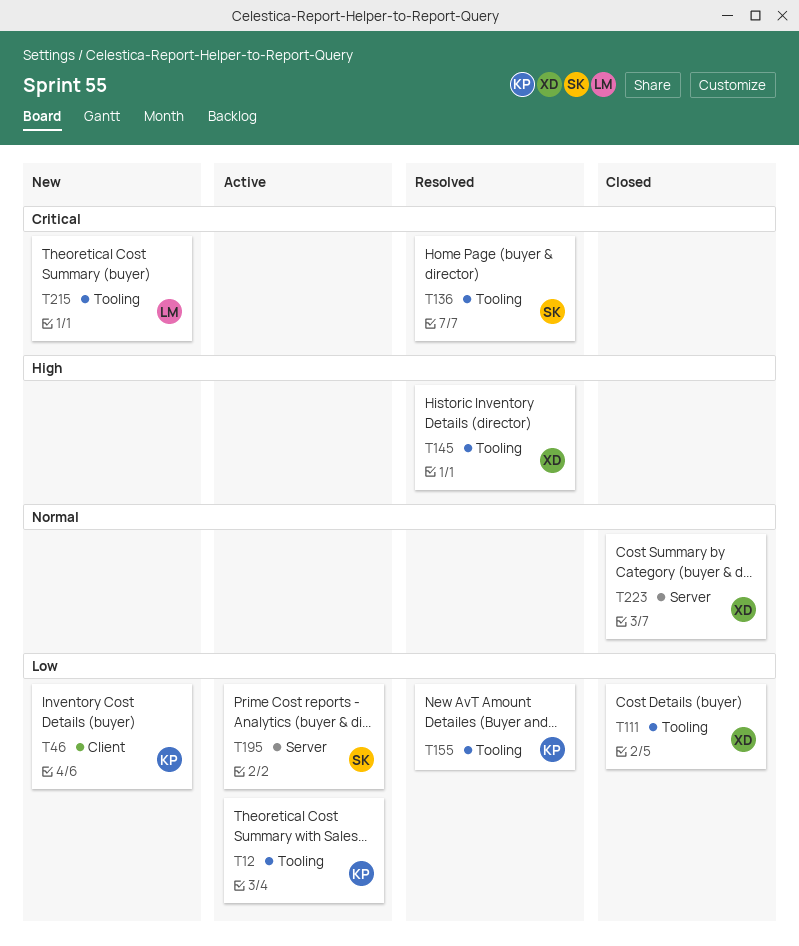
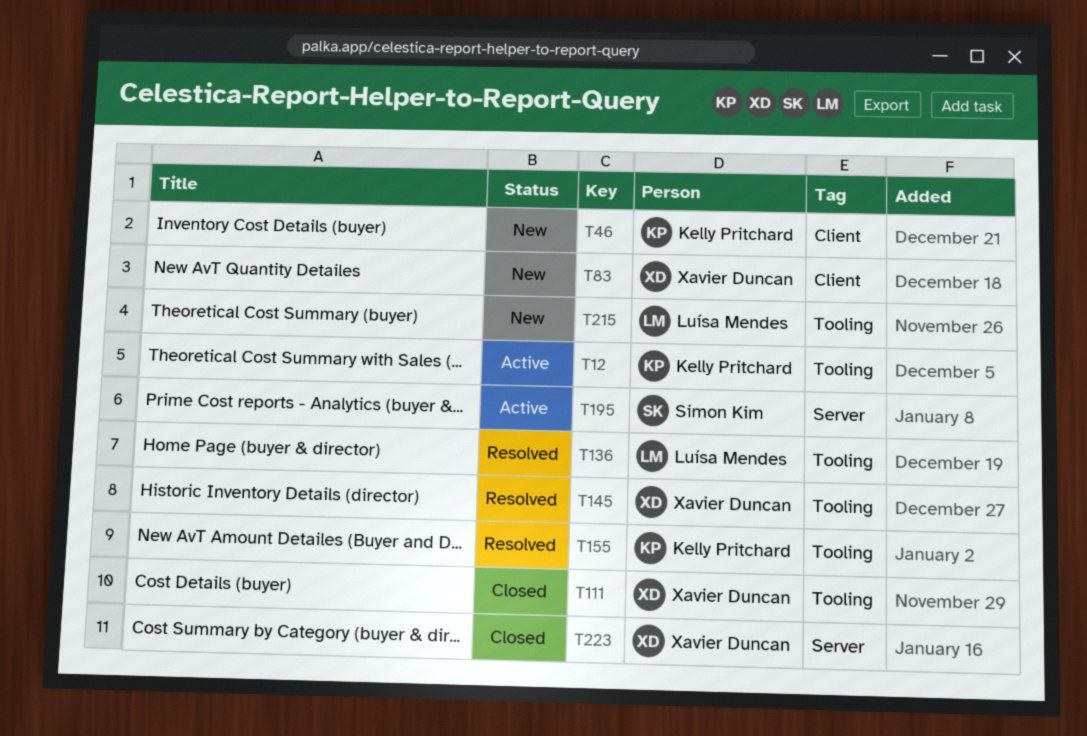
T83: none -> present
T136, owner: Simon Kim -> Luísa Mendes

